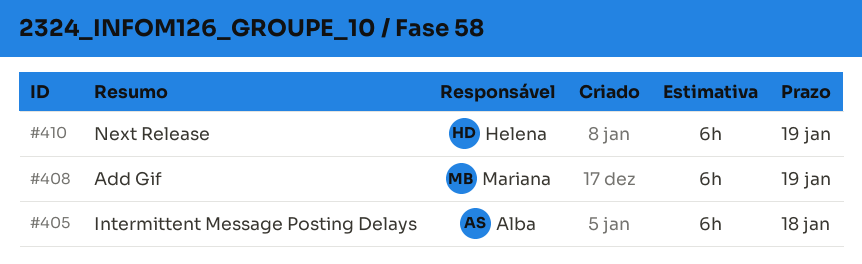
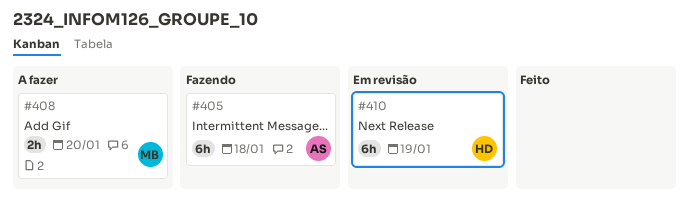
#408, estimate: 6h -> 2h
#408, due: Jan 19 -> Jan 20

